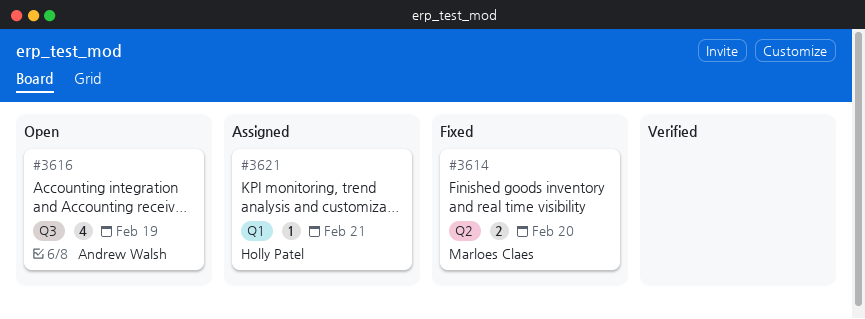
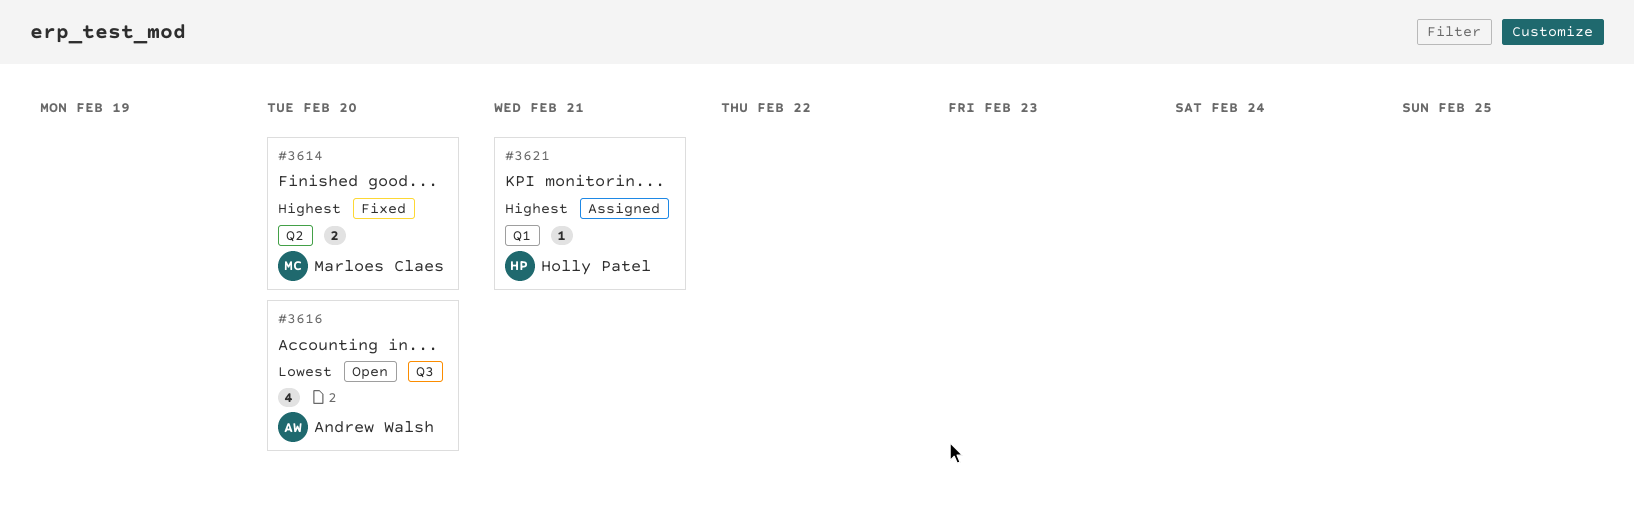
#3616, due: Feb 19 -> Feb 20

